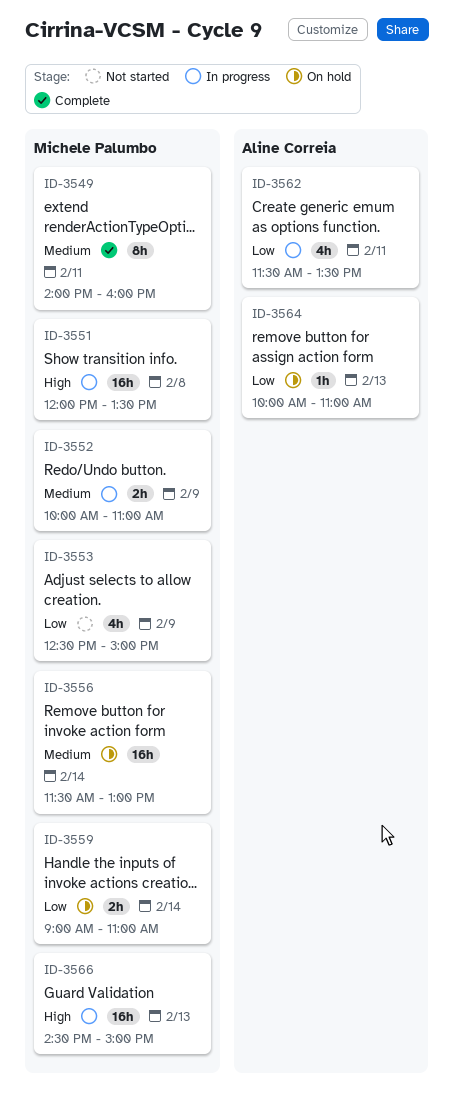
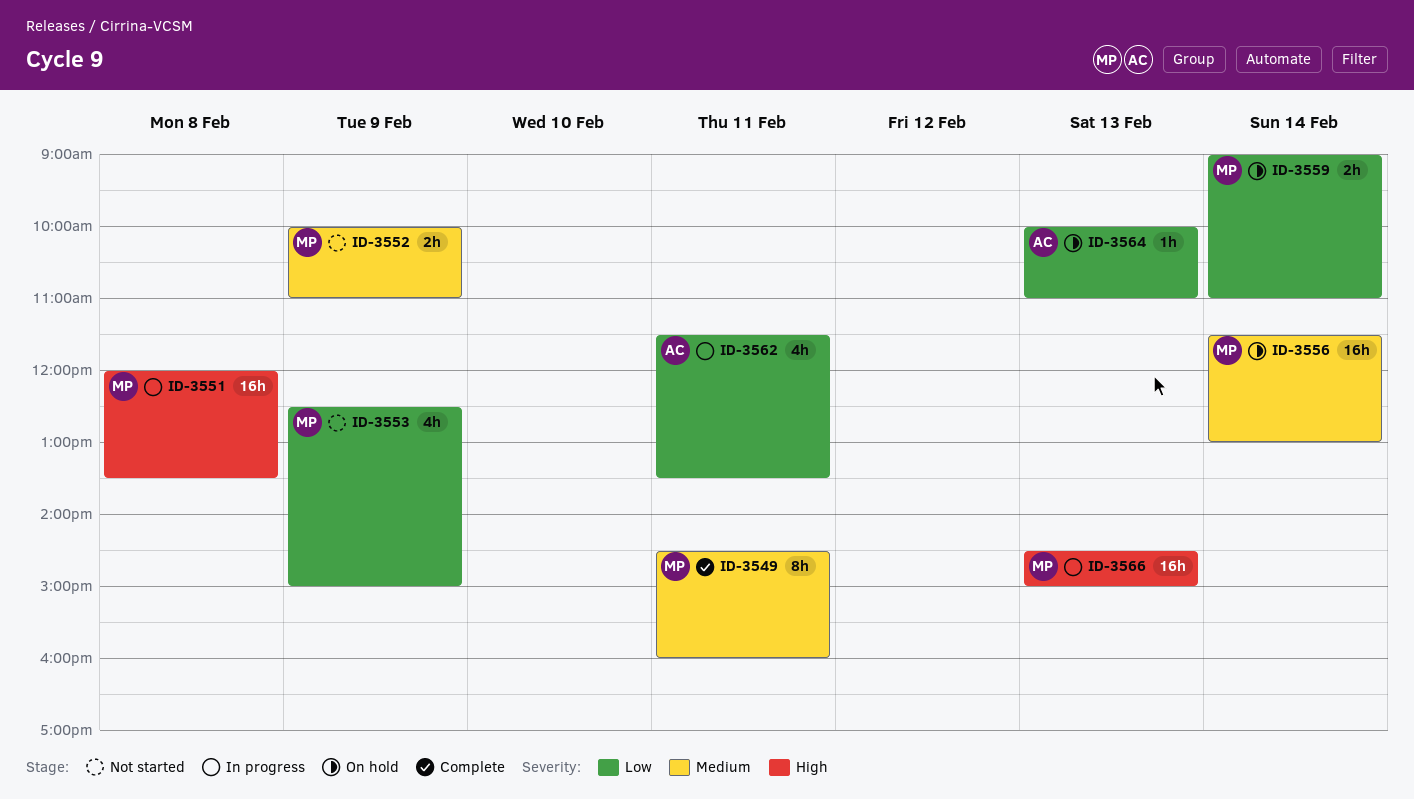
ID-3549, begins: 14:00 -> 14:30
ID-3552, status: In progress -> Not started

